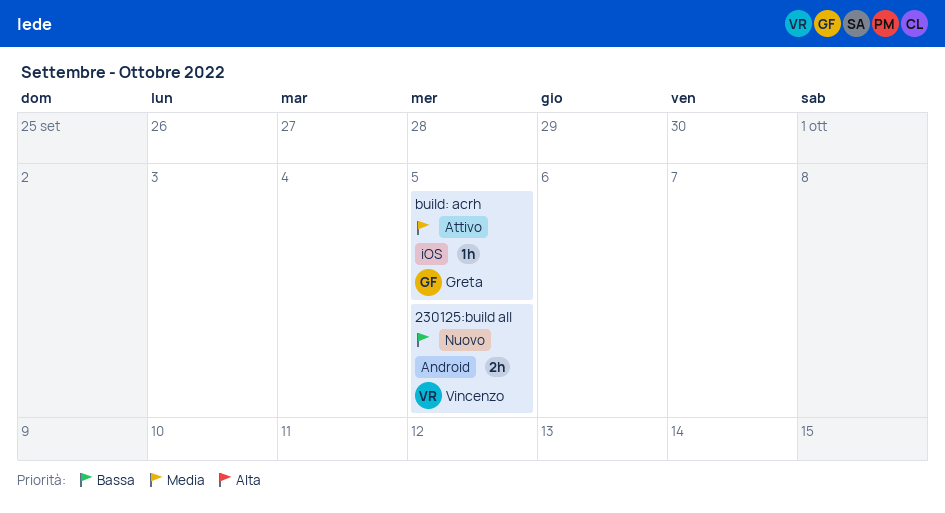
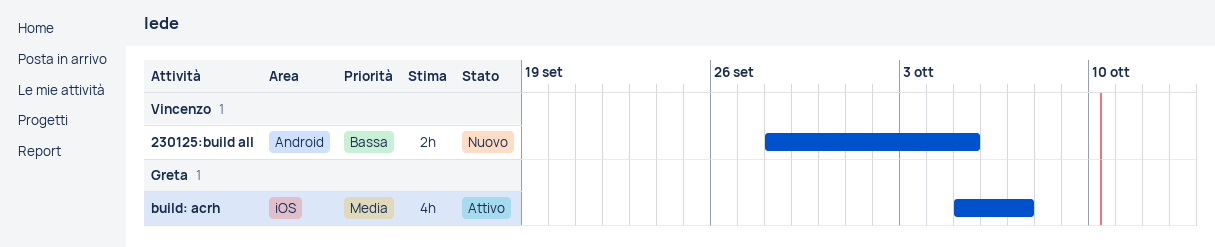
build: acrh, estimate: 1h -> 4h
build: acrh, due: Oct 5 -> Oct 7

